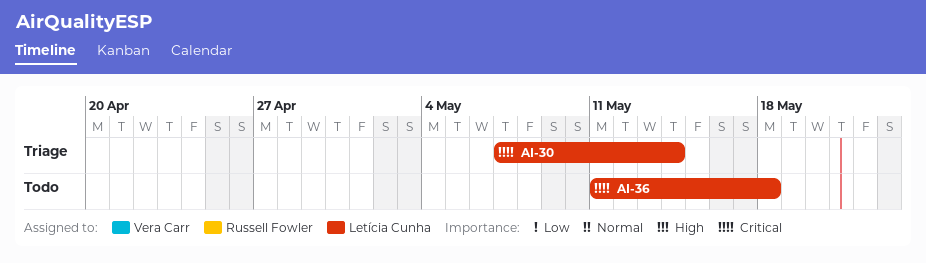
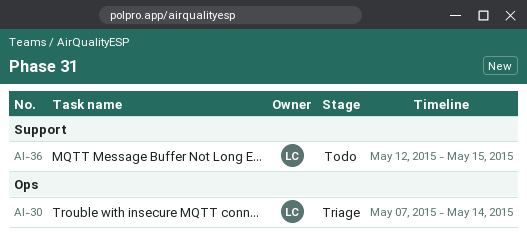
AI-36, start: May 11 -> May 12
AI-36, due: May 18 -> May 15

